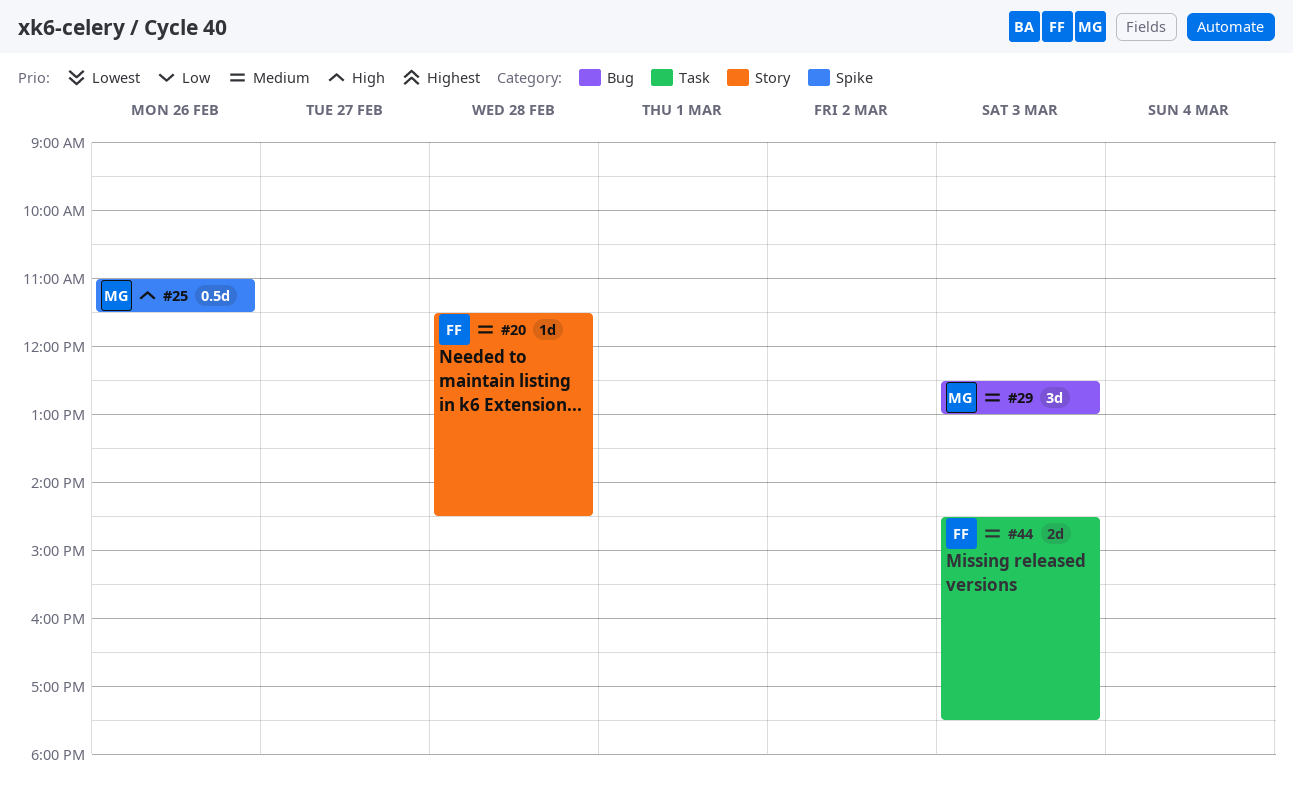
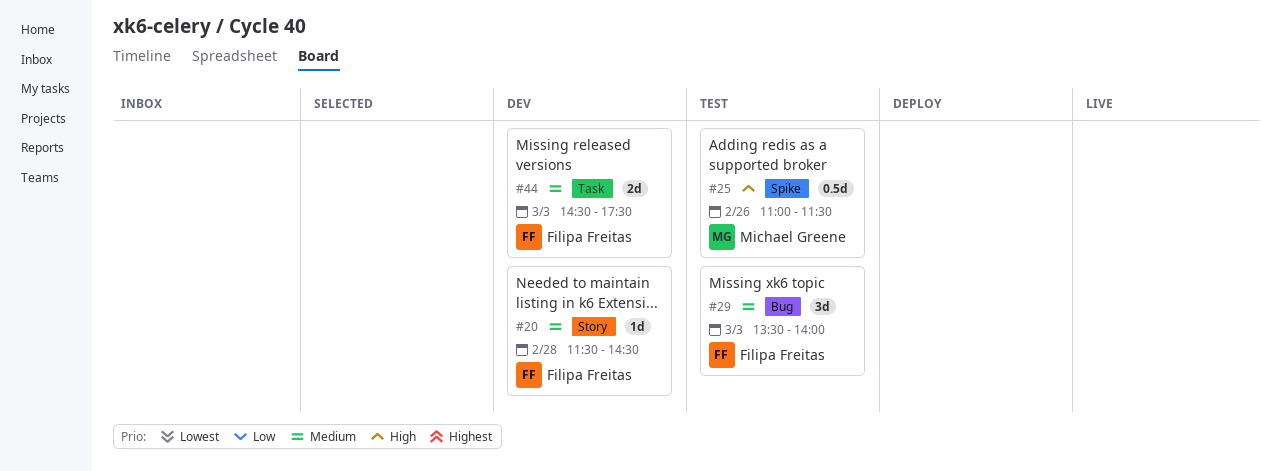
#29, owner: Michael Greene -> Filipa Freitas
#29, begins: 12:30 -> 13:30
#29, ends: 13:00 -> 14:00

